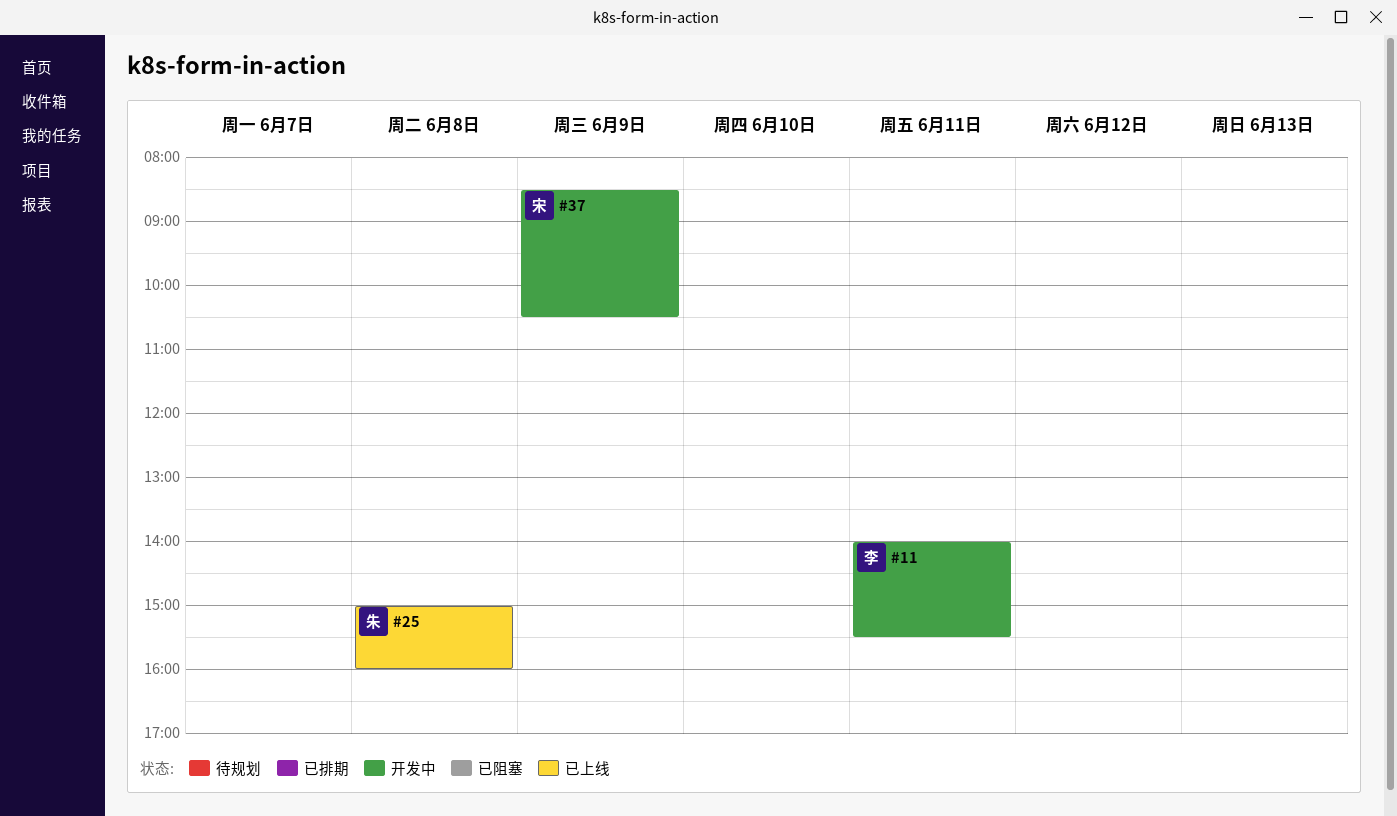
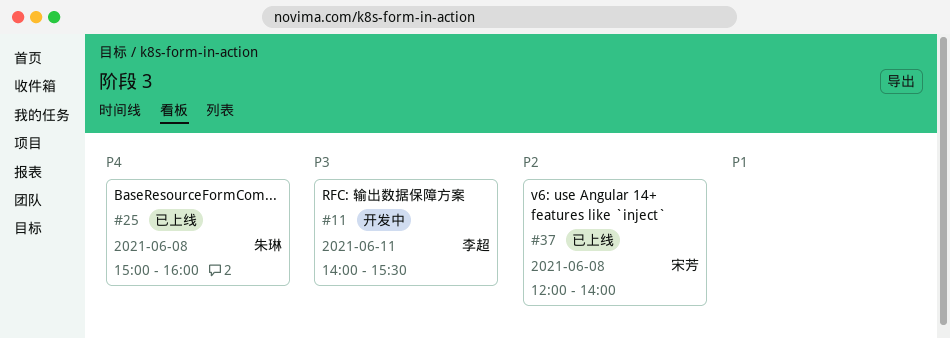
#37, status: 开发中 -> 已上线
#37, day: Jun 9 -> Jun 8
#37, begins: 08:30 -> 12:00
#37, ends: 10:30 -> 14:00

